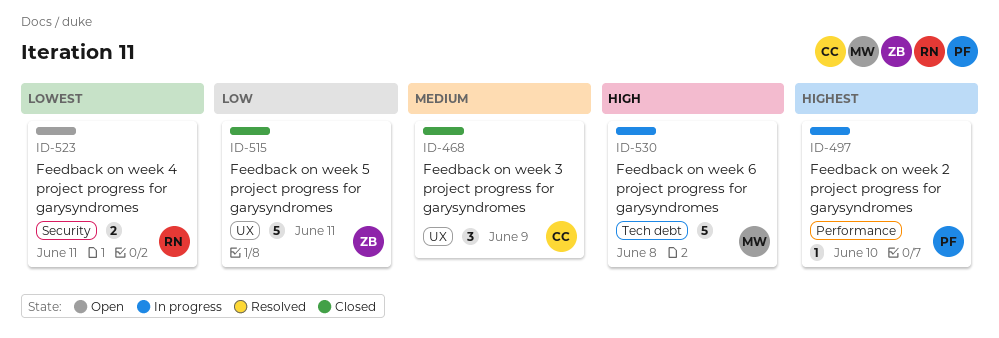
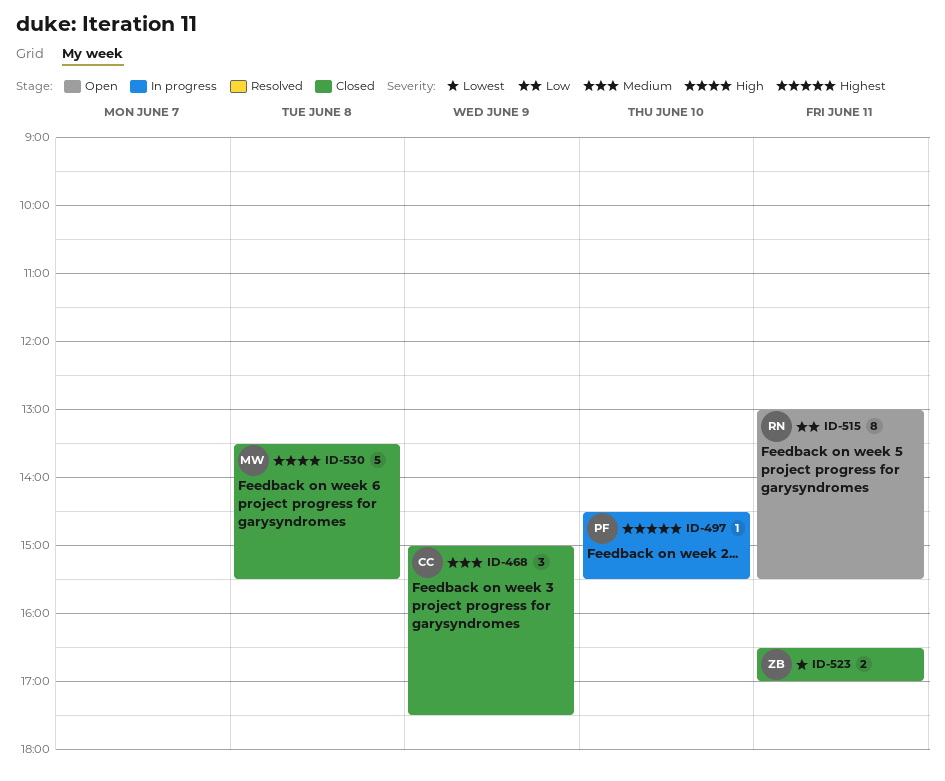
ID-515, status: Closed -> Open
ID-515, owner: ZB -> RN
ID-515, estimate: 5 -> 8
ID-523, status: Open -> Closed
ID-523, owner: RN -> ZB
ID-530, status: In progress -> Closed

